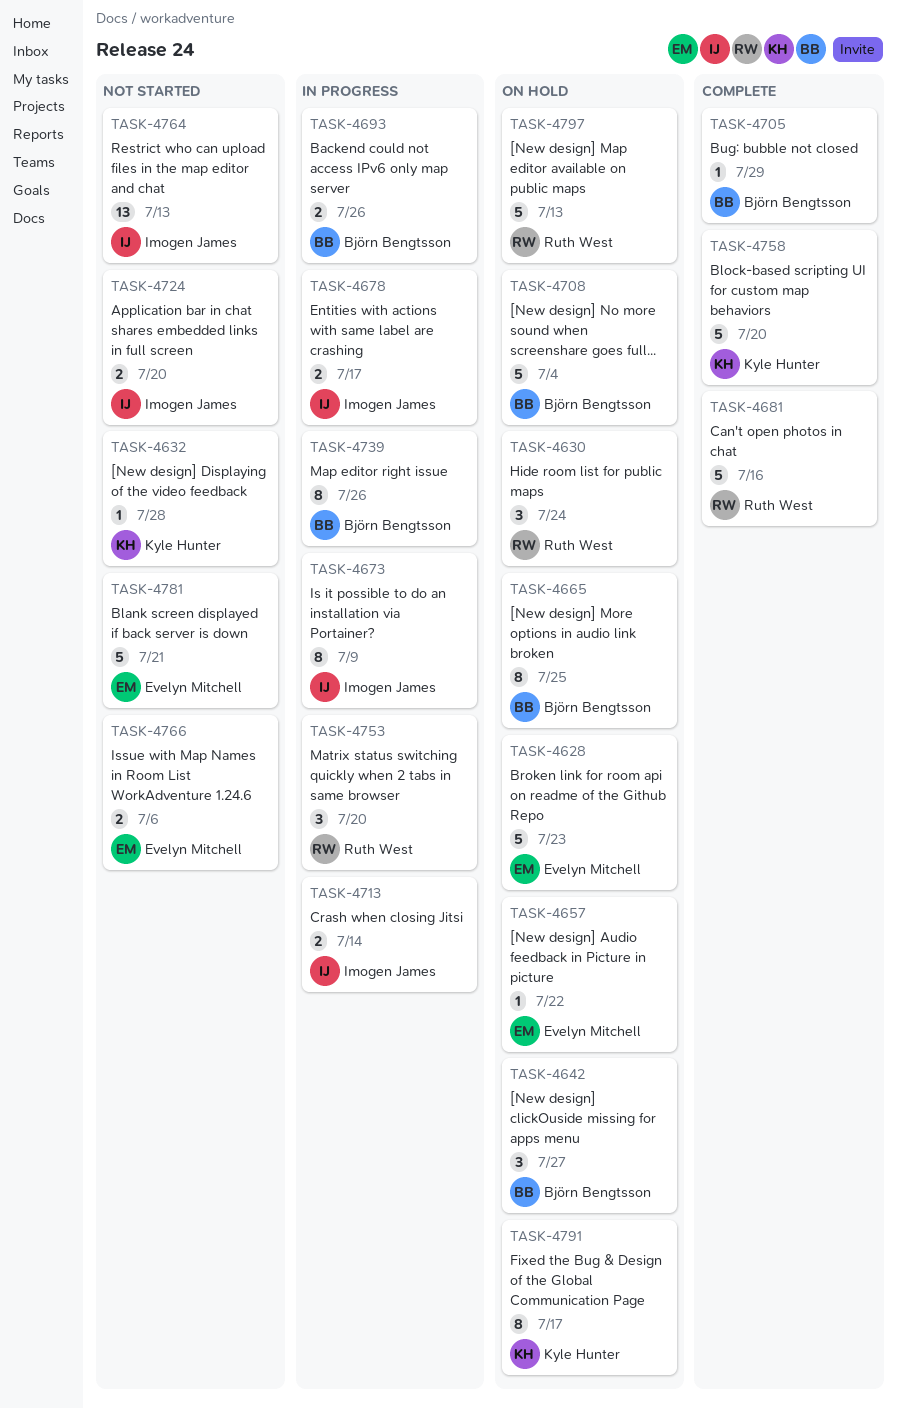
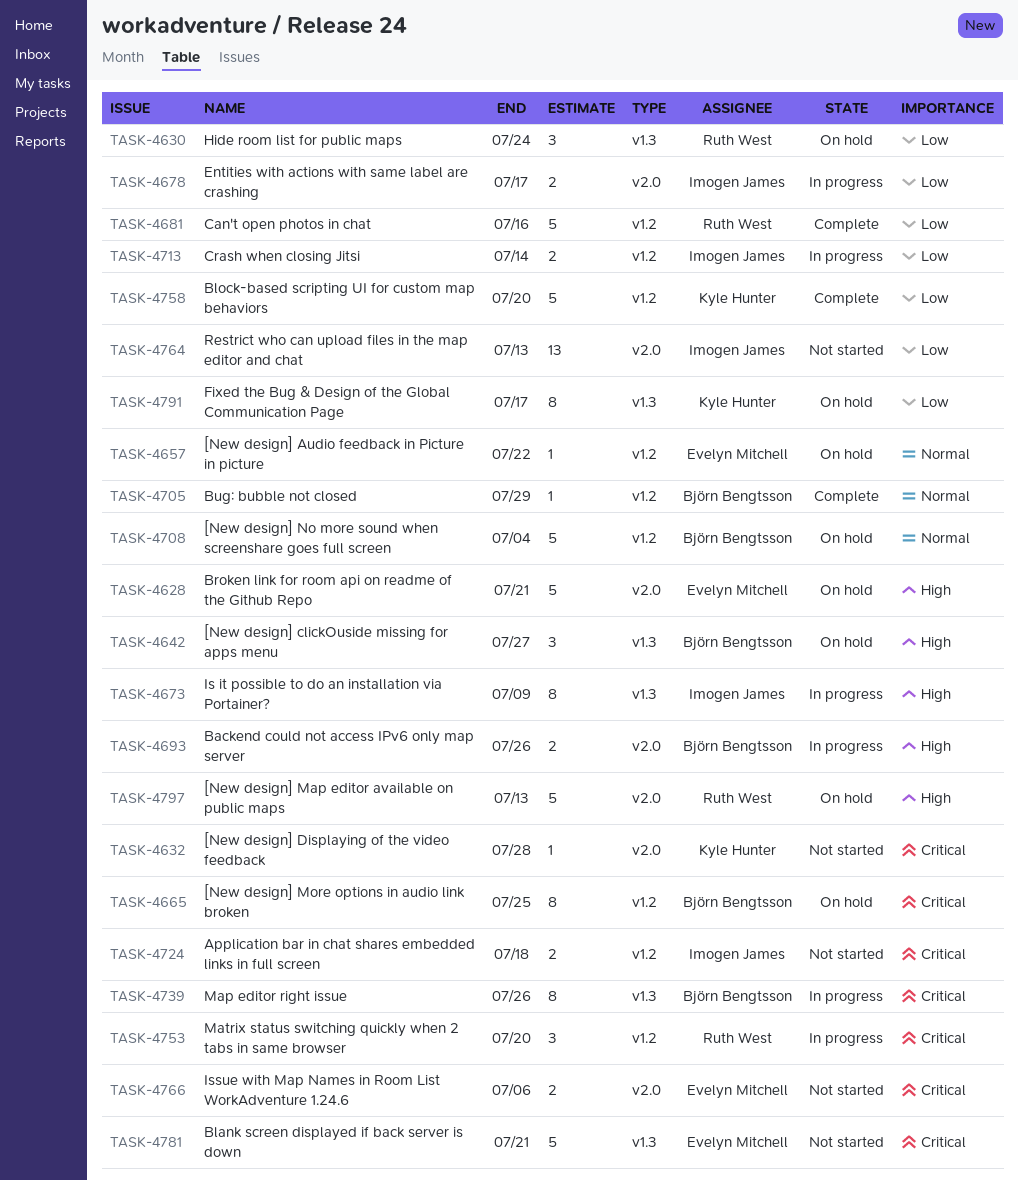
TASK-4628, due: Jul 23 -> Jul 21
TASK-4724, due: Jul 20 -> Jul 18

